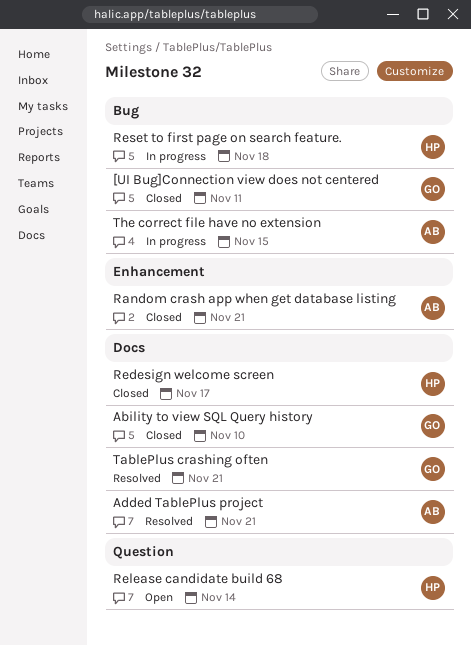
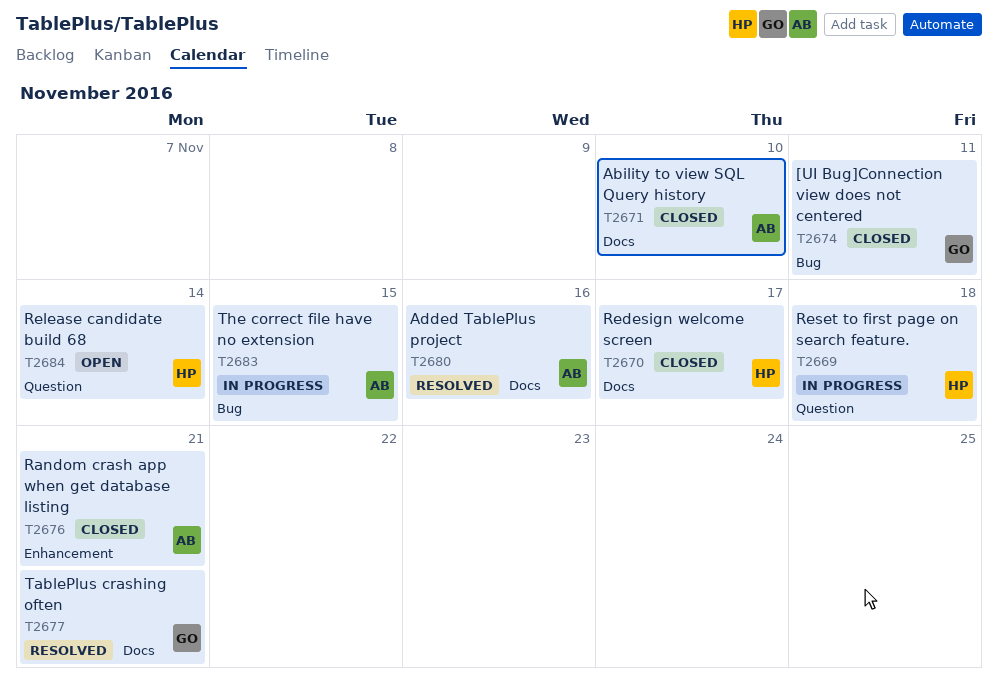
Ability to view SQL Query history, owner: GO -> AB
Added TablePlus project, due: Nov 21 -> Nov 16
Reset to first page on search feature., label: Bug -> Question

